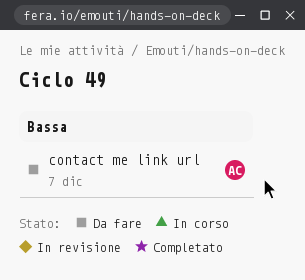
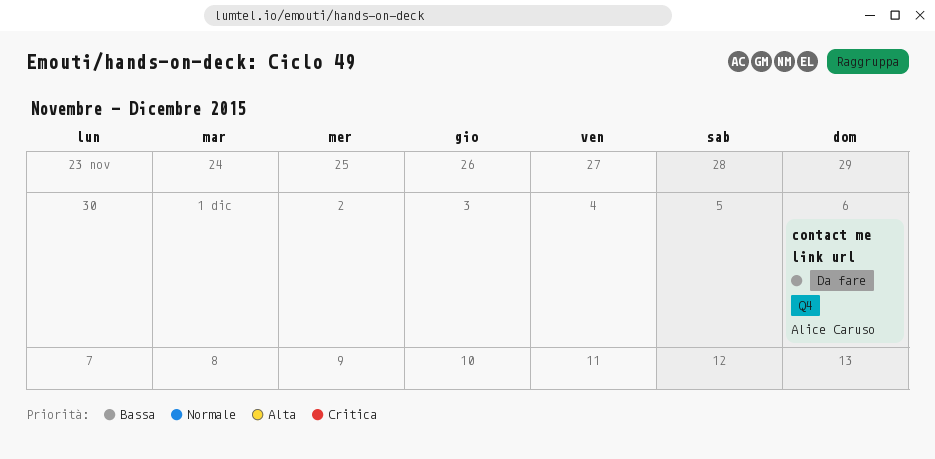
contact me link url, due: Dec 7 -> Dec 6

